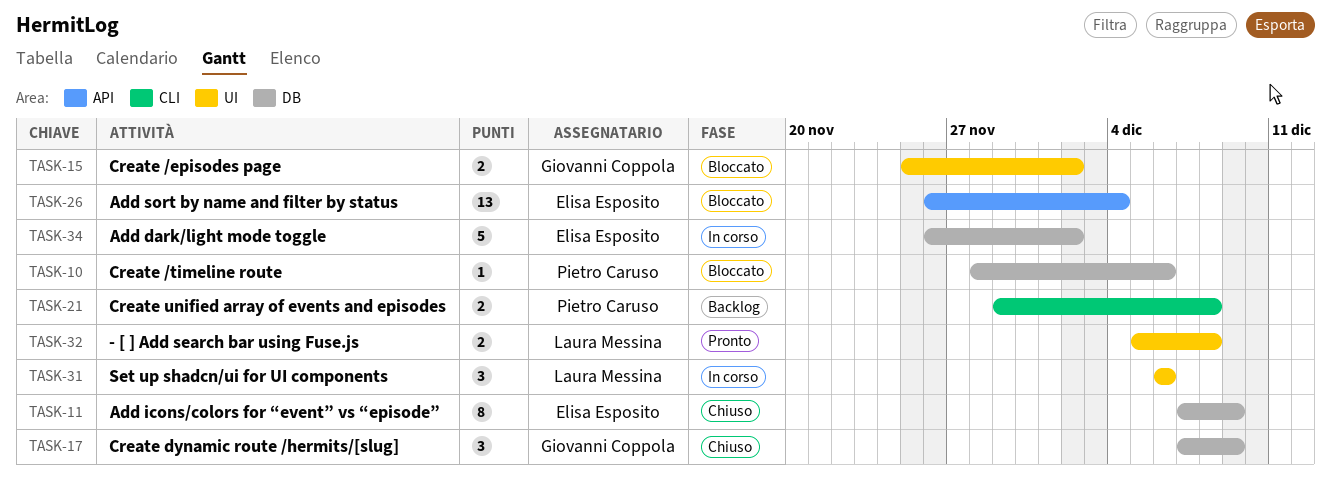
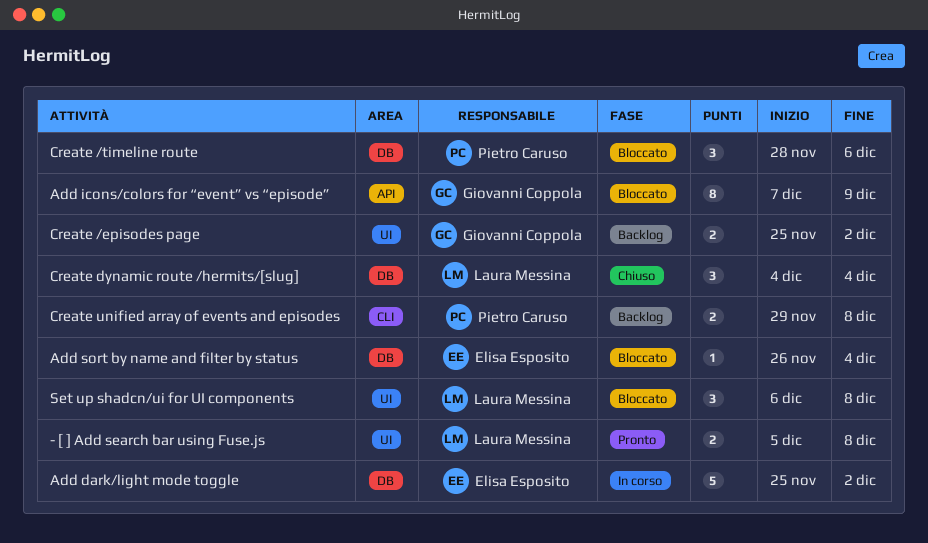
Add dark/light mode toggle, start: Nov 26 -> Nov 25
Add icons/colors for “event” vs “episode”, status: Chiuso -> Bloccato
Add icons/colors for “event” vs “episode”, owner: Elisa Esposito -> Giovanni Coppola
Add icons/colors for “event” vs “episode”, label: DB -> API
Add sort by name and filter by status, label: API -> DB
Add sort by name and filter by status, estimate: 13 -> 1
Create /episodes page, status: Bloccato -> Backlog
Create /timeline route, estimate: 1 -> 3
Create dynamic route /hermits/[slug], owner: Giovanni Coppola -> Laura Messina
Create dynamic route /hermits/[slug], start: Dec 7 -> Dec 4
Create dynamic route /hermits/[slug], due: Dec 9 -> Dec 4
Set up shadcn/ui for UI components, status: In corso -> Bloccato
Set up shadcn/ui for UI components, due: Dec 6 -> Dec 8

